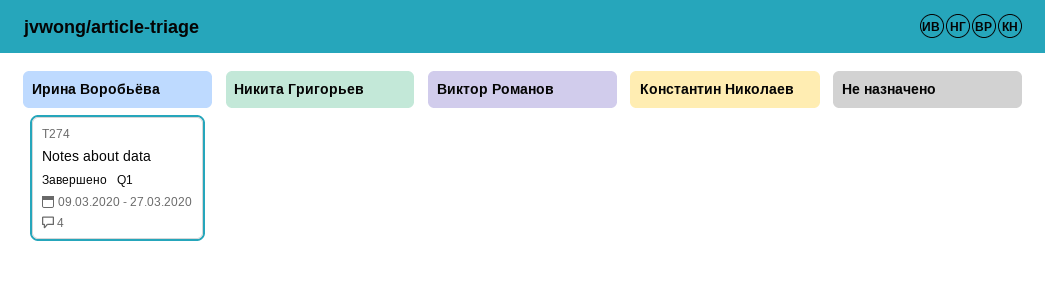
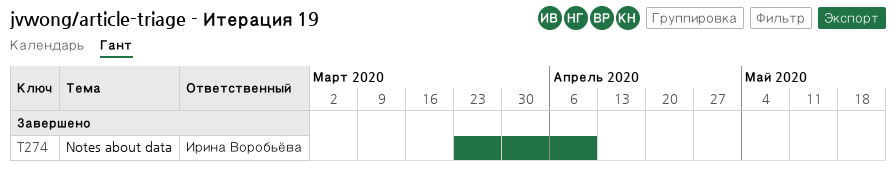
T274, start: Mar 9 -> Mar 23
T274, due: Mar 27 -> Apr 10

